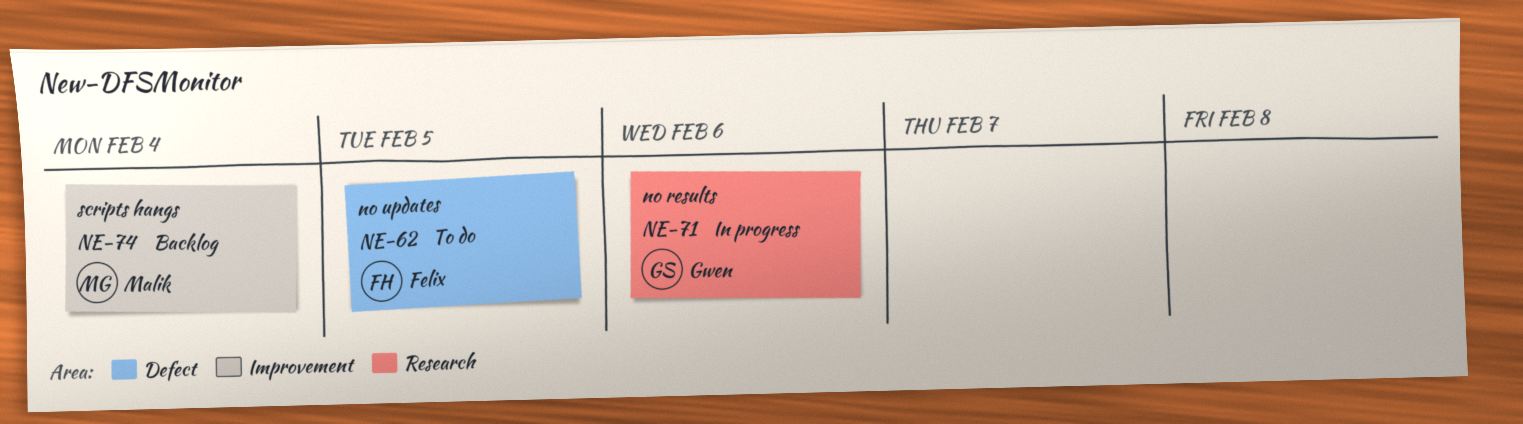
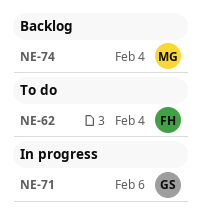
NE-62, due: Feb 5 -> Feb 4

